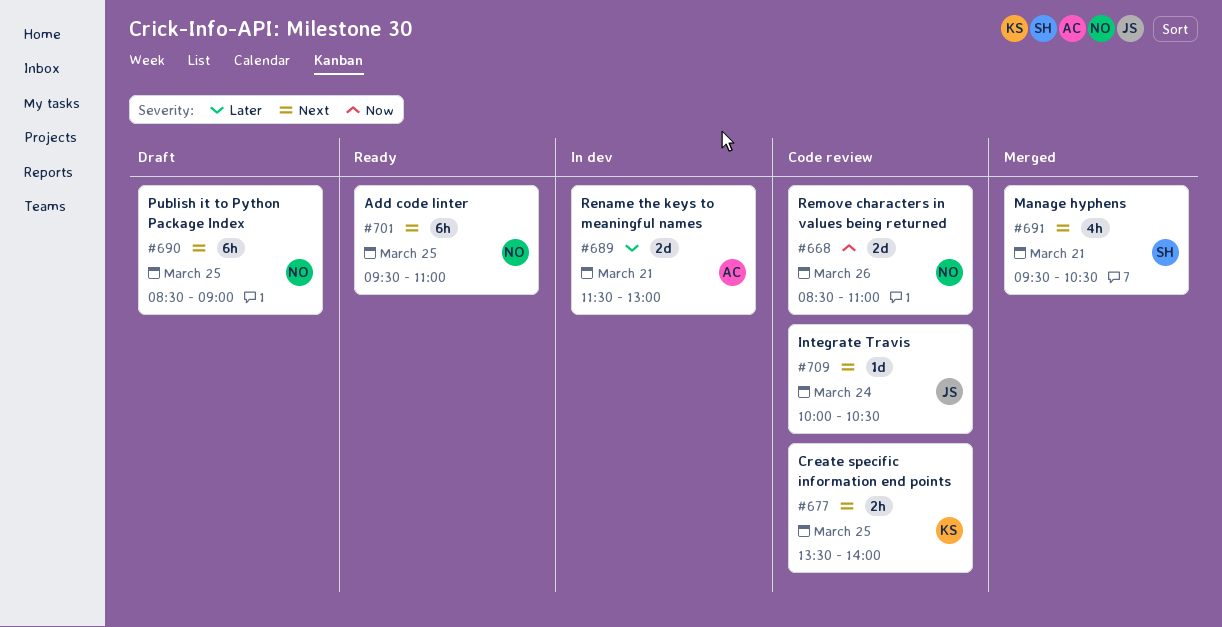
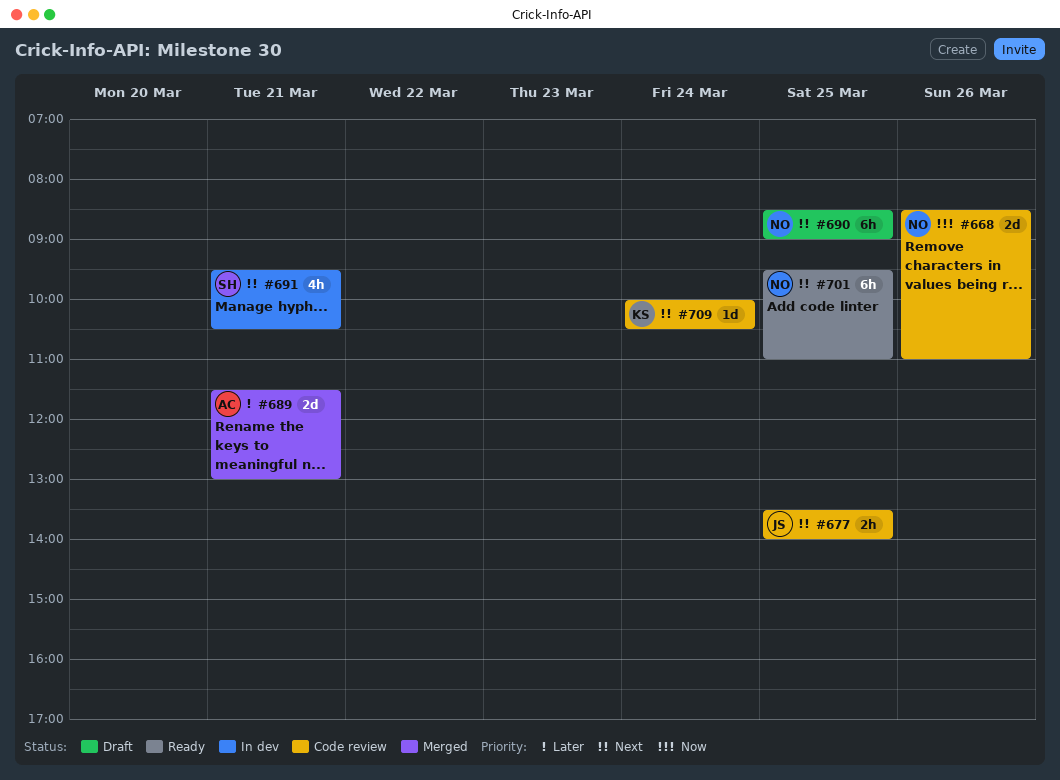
#677, owner: KS -> JS
#689, status: In dev -> Merged
#691, status: Merged -> In dev
#709, owner: JS -> KS

